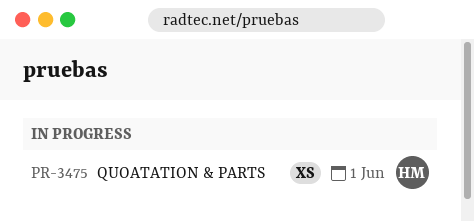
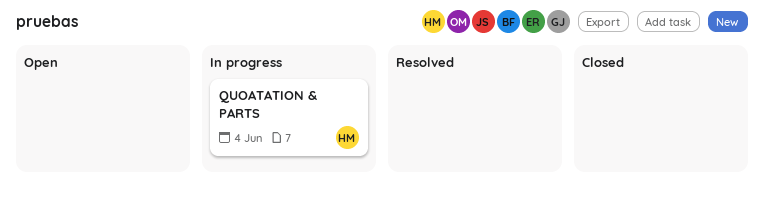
QUOATATION & PARTS, due: Jun 1 -> Jun 4

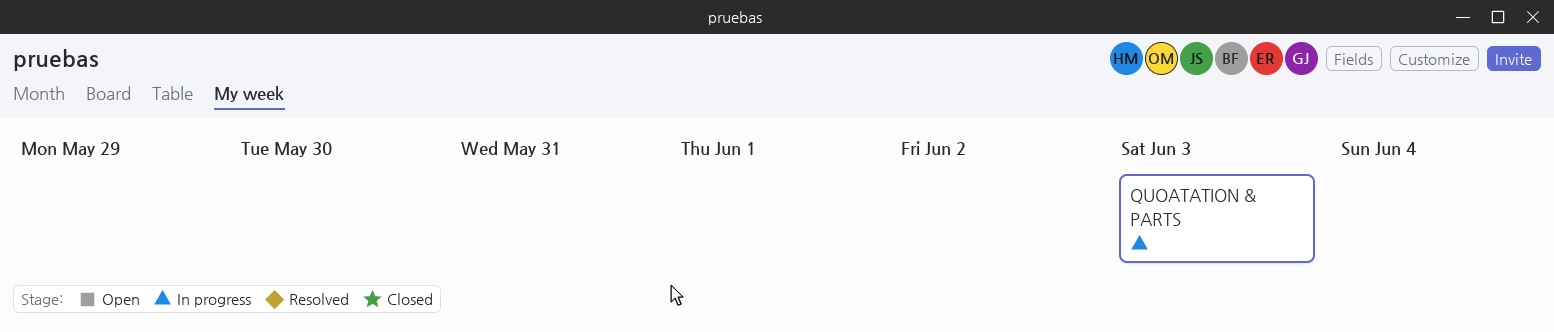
QUOATATION & PARTS, due: Jun 4 -> Jun 3

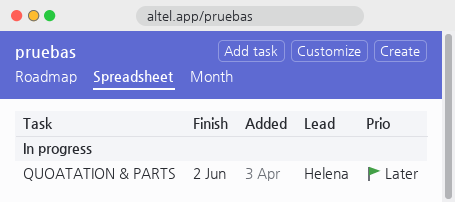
QUOATATION & PARTS, due: Jun 3 -> Jun 2

